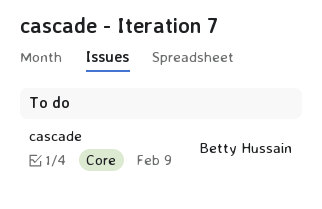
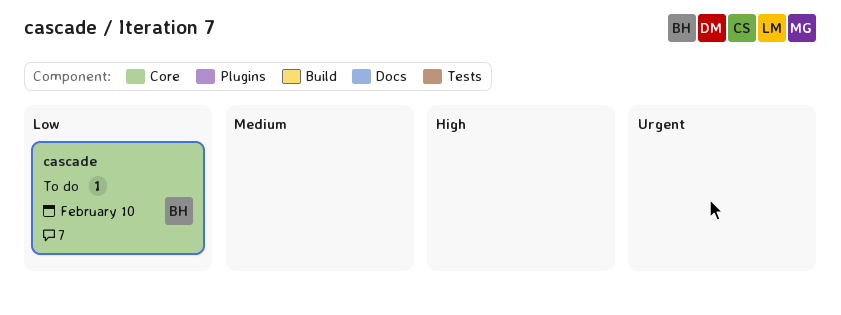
cascade, due: Feb 9 -> Feb 10

